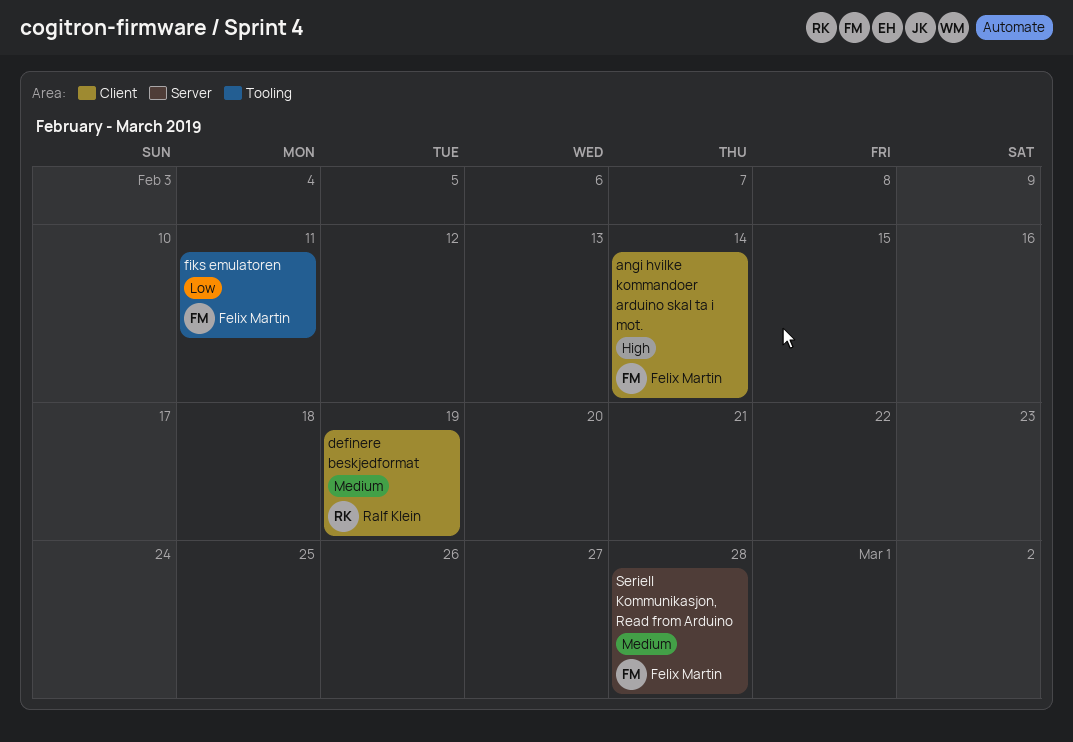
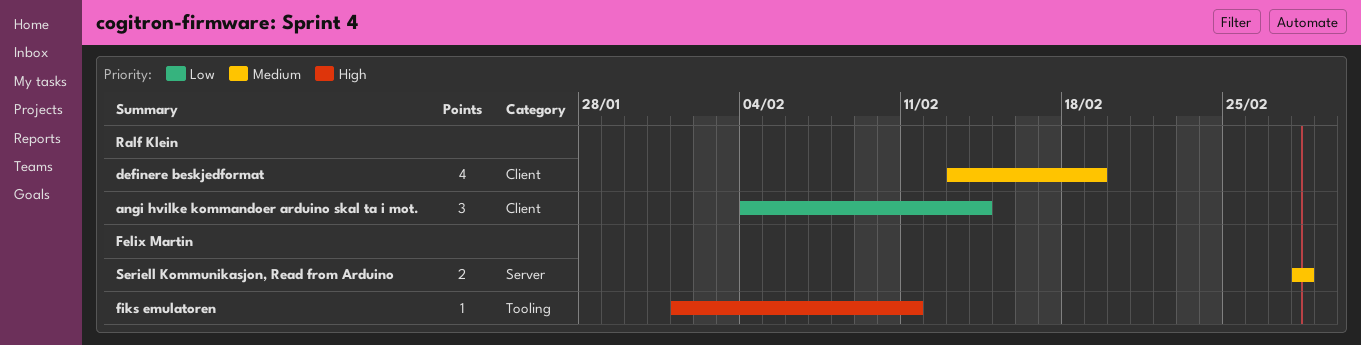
angi hvilke kommandoer arduino skal ta i mot., owner: Felix Martin -> Ralf Klein
angi hvilke kommandoer arduino skal ta i mot., priority: High -> Low
fiks emulatoren, priority: Low -> High

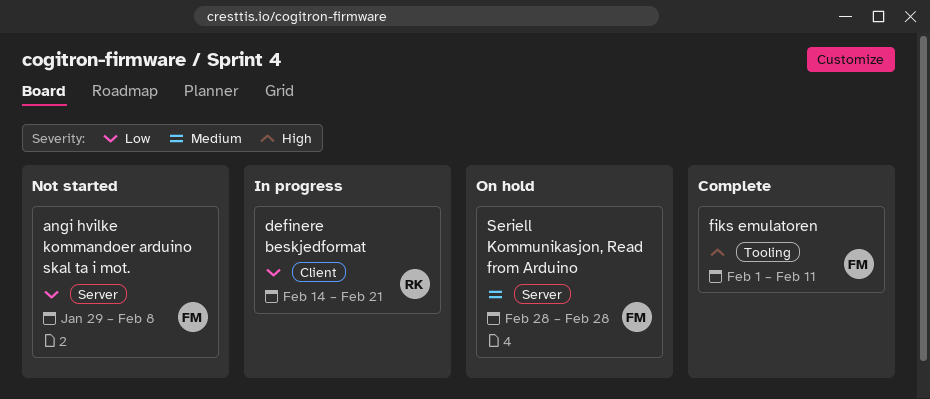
angi hvilke kommandoer arduino skal ta i mot., owner: Ralf Klein -> Felix Martin
angi hvilke kommandoer arduino skal ta i mot., label: Client -> Server
angi hvilke kommandoer arduino skal ta i mot., start: Feb 4 -> Jan 29
angi hvilke kommandoer arduino skal ta i mot., due: Feb 14 -> Feb 8
definere beskjedformat, priority: Medium -> Low
definere beskjedformat, start: Feb 13 -> Feb 14
definere beskjedformat, due: Feb 19 -> Feb 21

